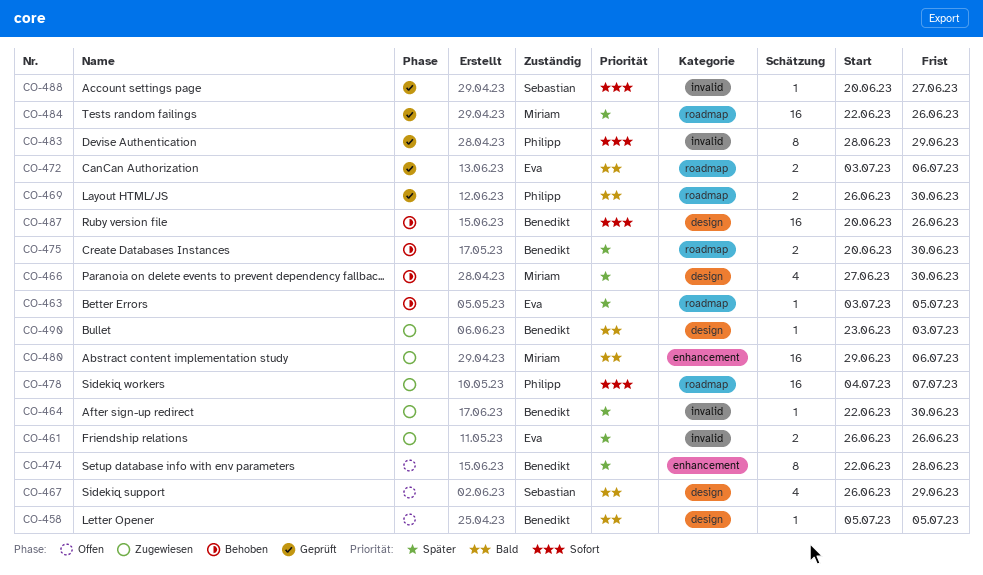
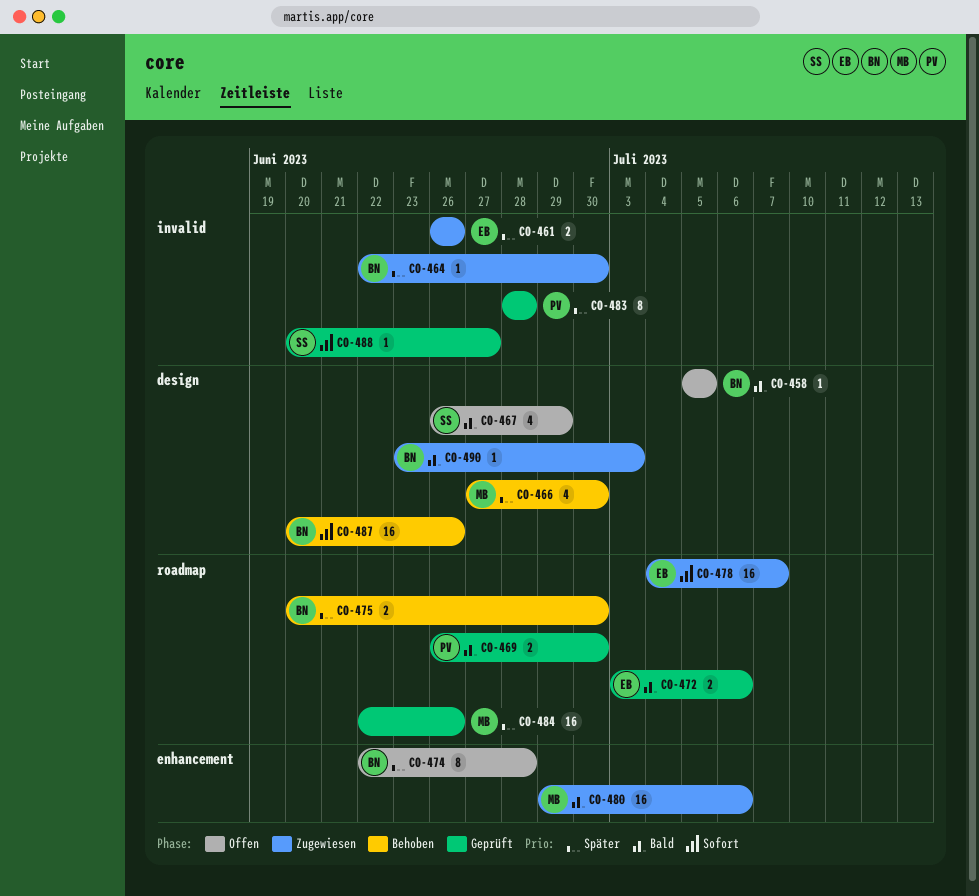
CO-463: present -> none
CO-478, owner: Philipp -> Eva
CO-483, priority: Sofort -> Später
CO-483, due: Jun 29 -> Jun 28

